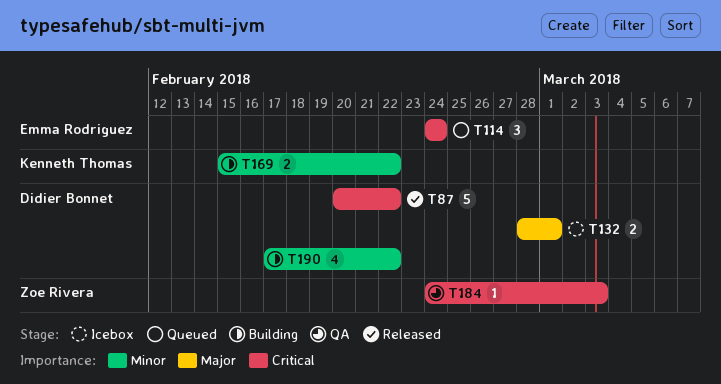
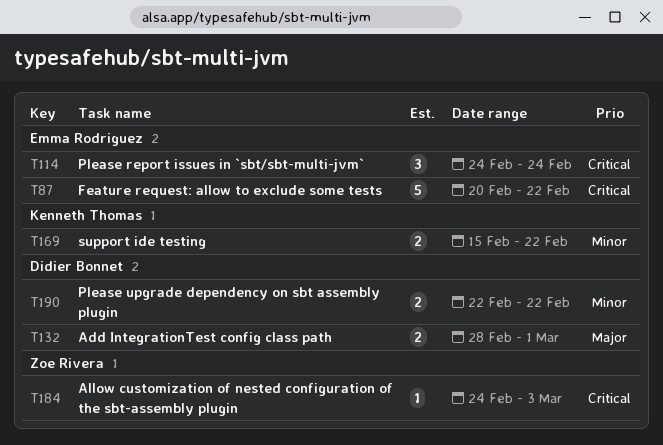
T87, owner: Didier Bonnet -> Emma Rodriguez
T190, estimate: 4 -> 2
T190, start: Feb 17 -> Feb 22

